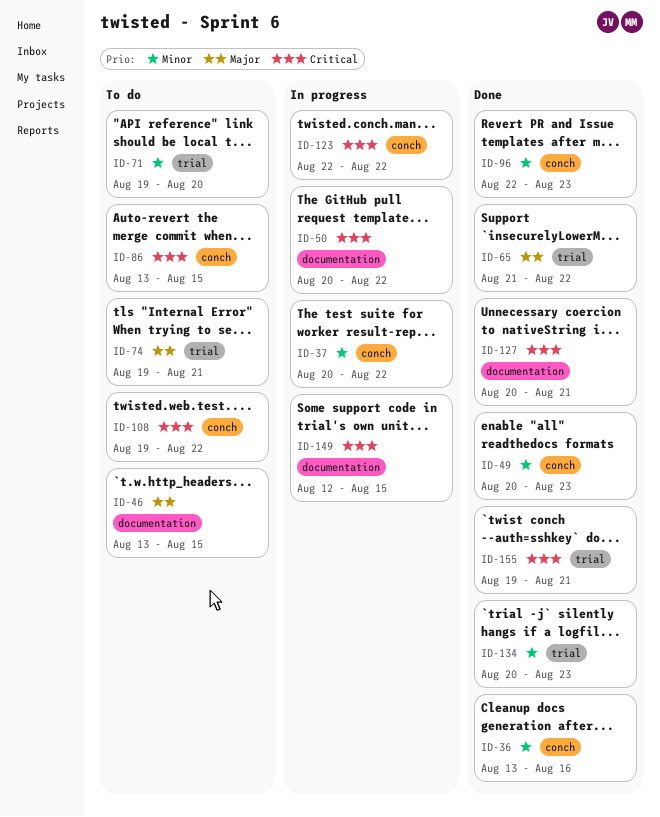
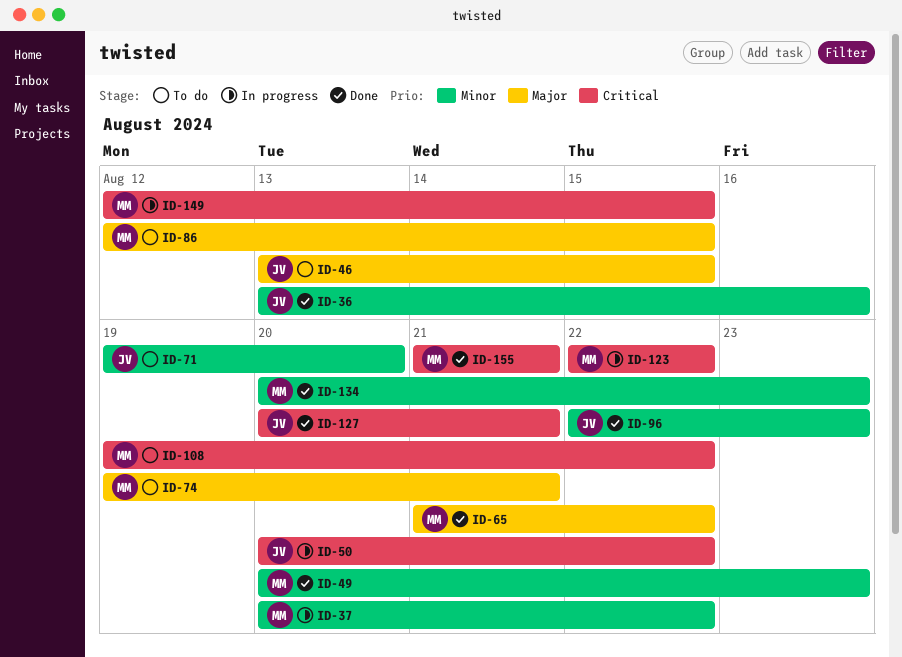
ID-86, priority: Critical -> Major
ID-86, start: Aug 13 -> Aug 12
ID-155, start: Aug 19 -> Aug 21

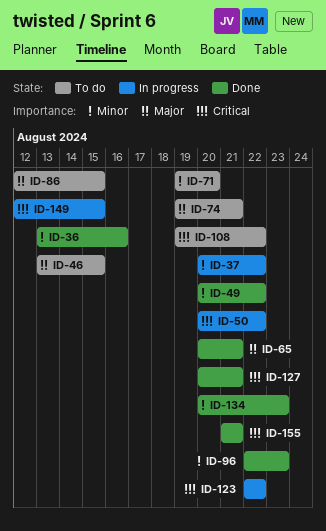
ID-49, due: Aug 23 -> Aug 22
ID-65, start: Aug 21 -> Aug 20
ID-65, due: Aug 22 -> Aug 21

